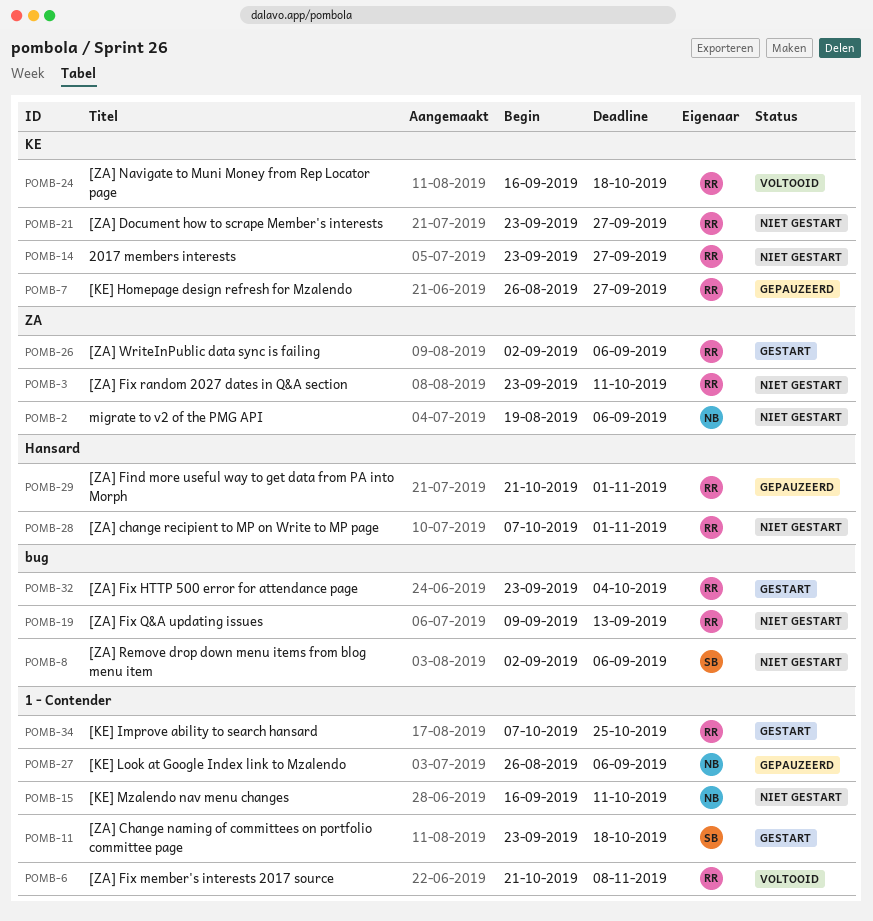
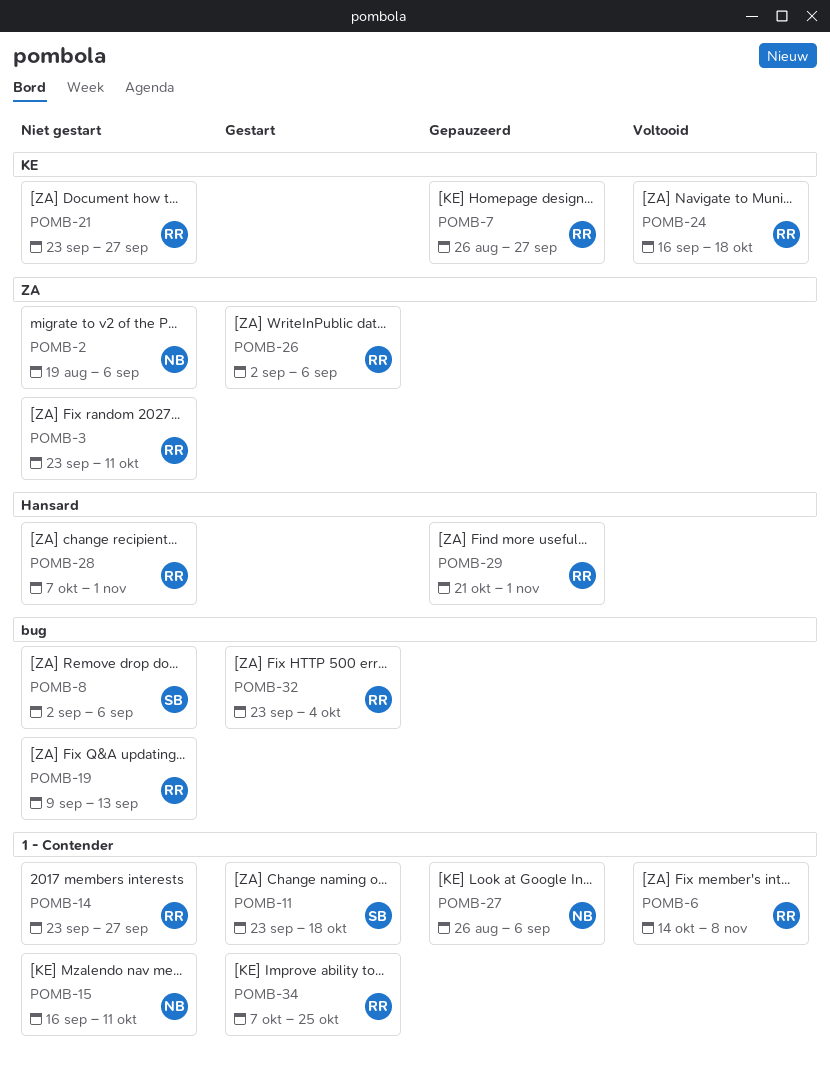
POMB-6, start: Oct 21 -> Oct 14
POMB-14, label: KE -> 1 - Contender

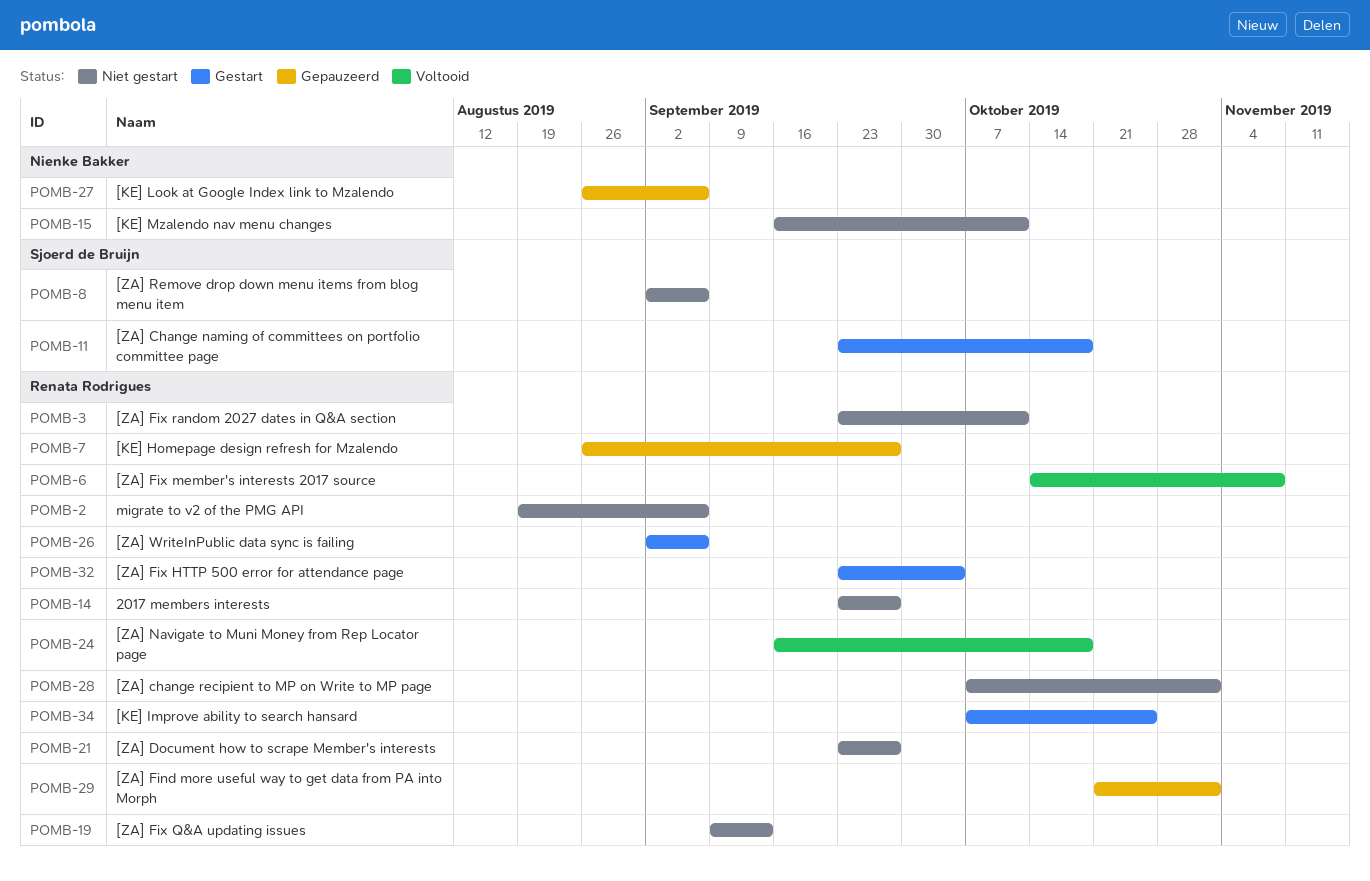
POMB-2, owner: Nienke Bakker -> Renata Rodrigues

